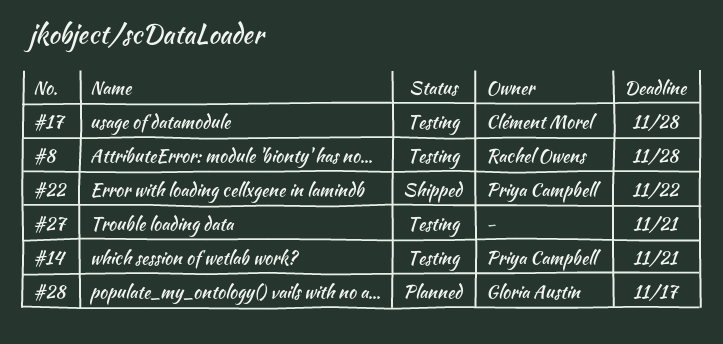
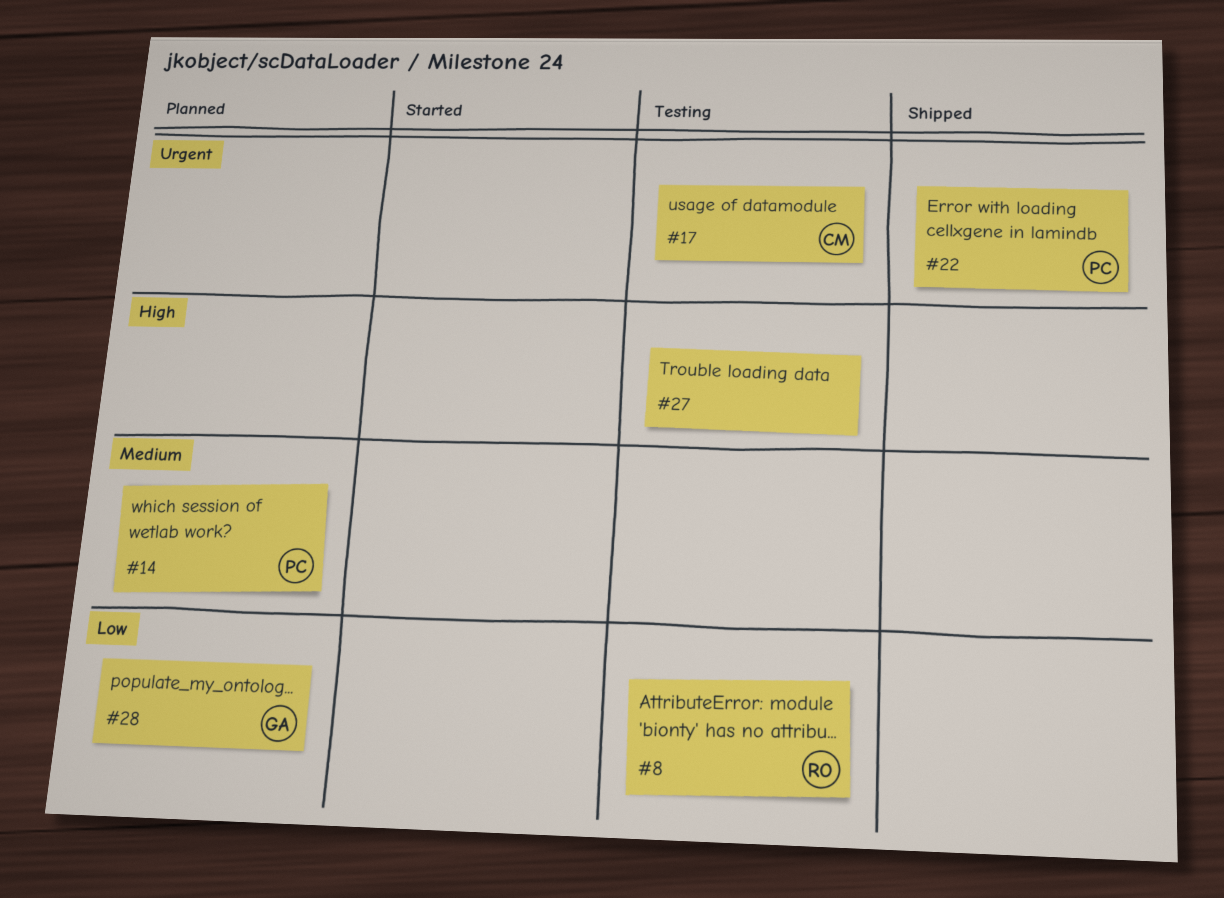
#14, status: Testing -> Planned

